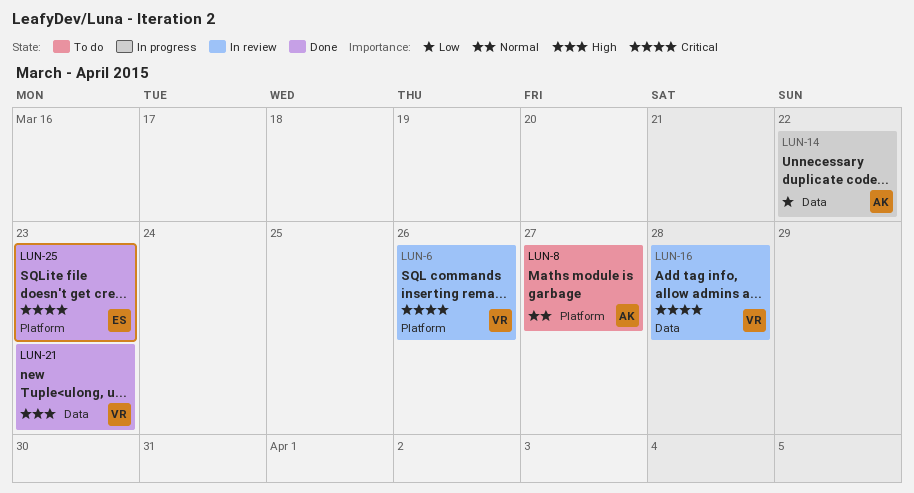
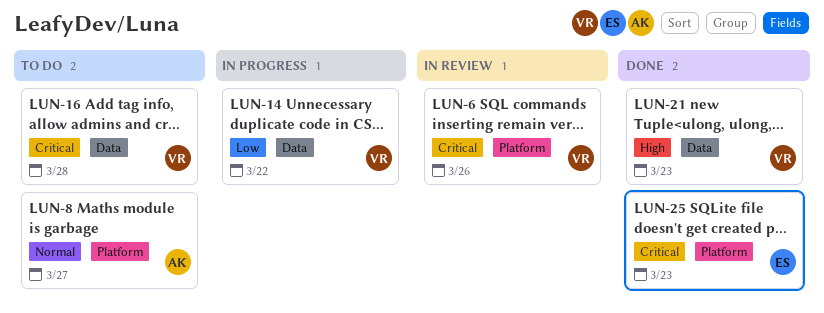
LUN-14, owner: AK -> VR
LUN-16, status: In review -> To do

